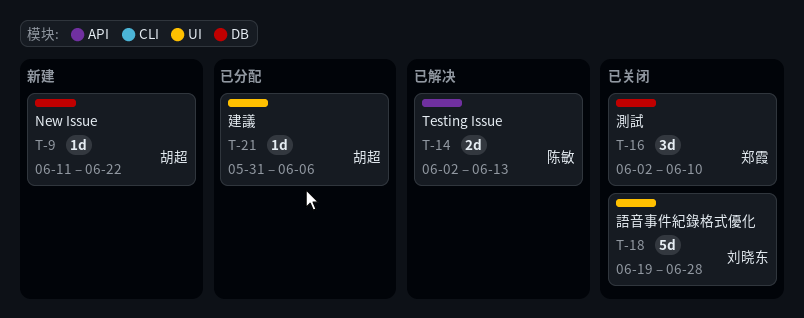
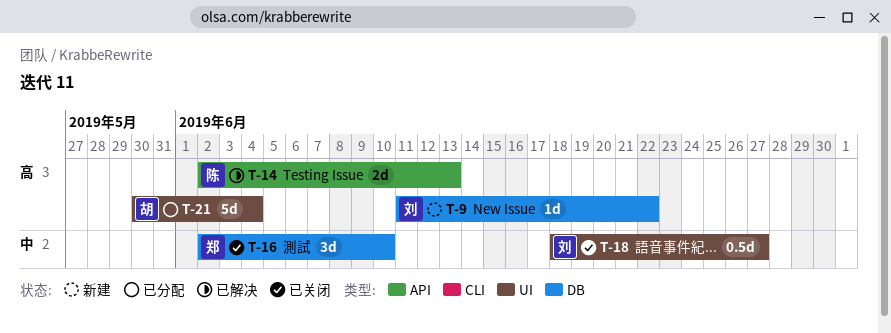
T-9, owner: 胡超 -> 刘晓东
T-18, estimate: 5d -> 0.5d
T-18, start: Jun 19 -> Jun 18
T-18, due: Jun 28 -> Jun 27
T-21, estimate: 1d -> 5d
T-21, start: May 31 -> May 30
T-21, due: Jun 6 -> Jun 4

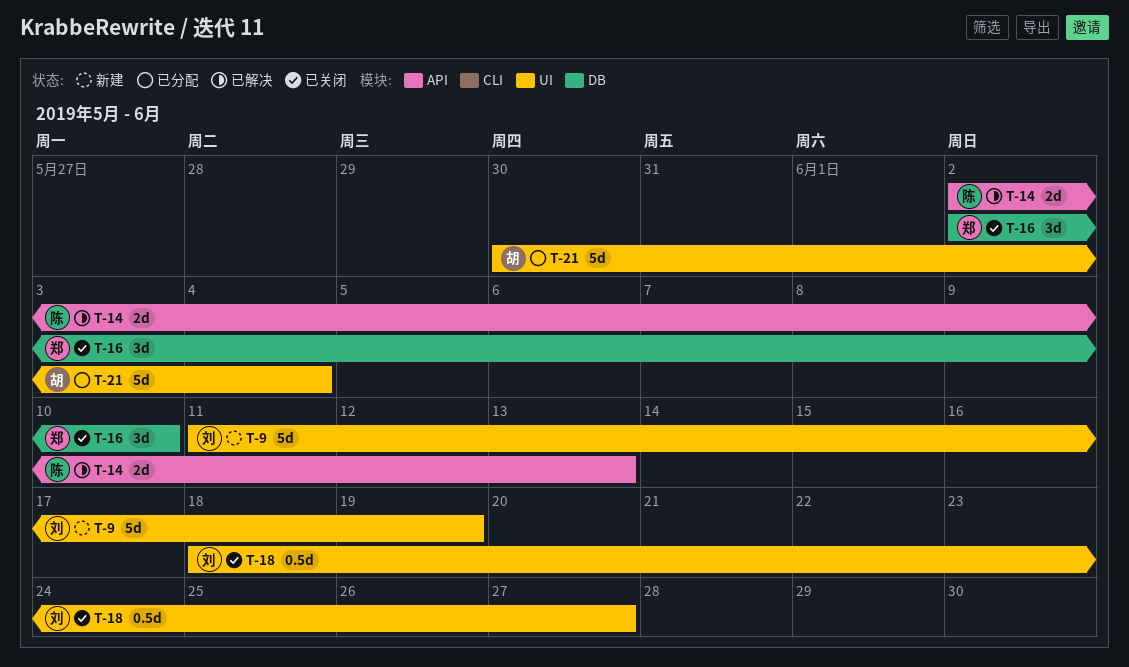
T-9, label: DB -> UI
T-9, estimate: 1d -> 5d
T-9, due: Jun 22 -> Jun 19

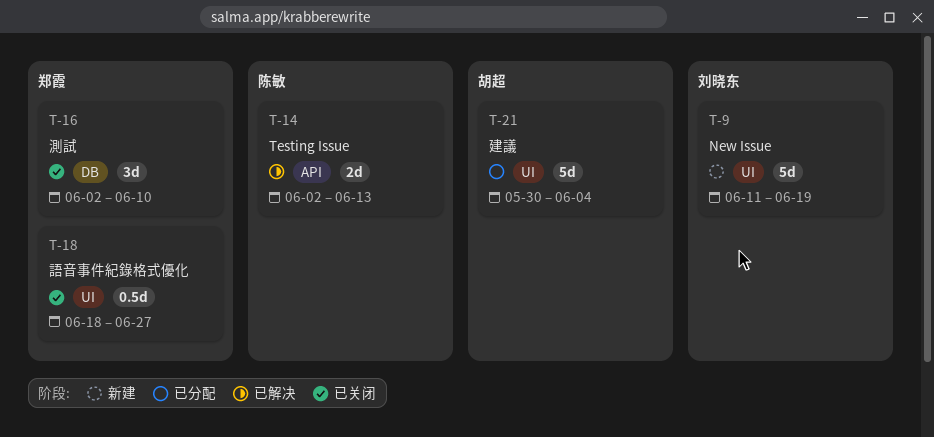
T-18, owner: 刘晓东 -> 郑霞

